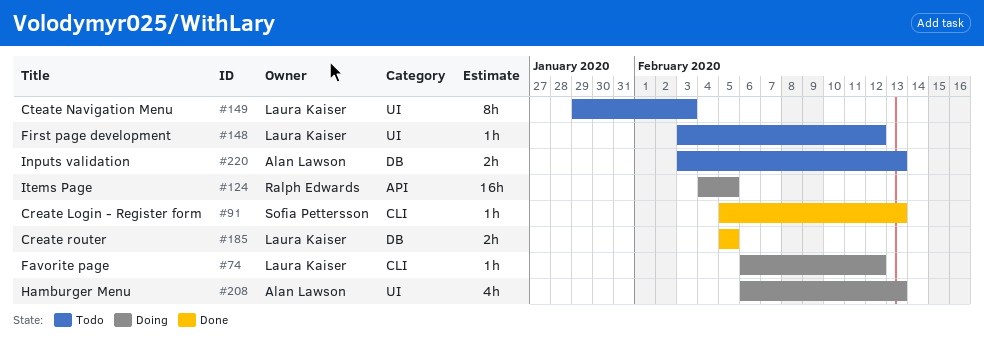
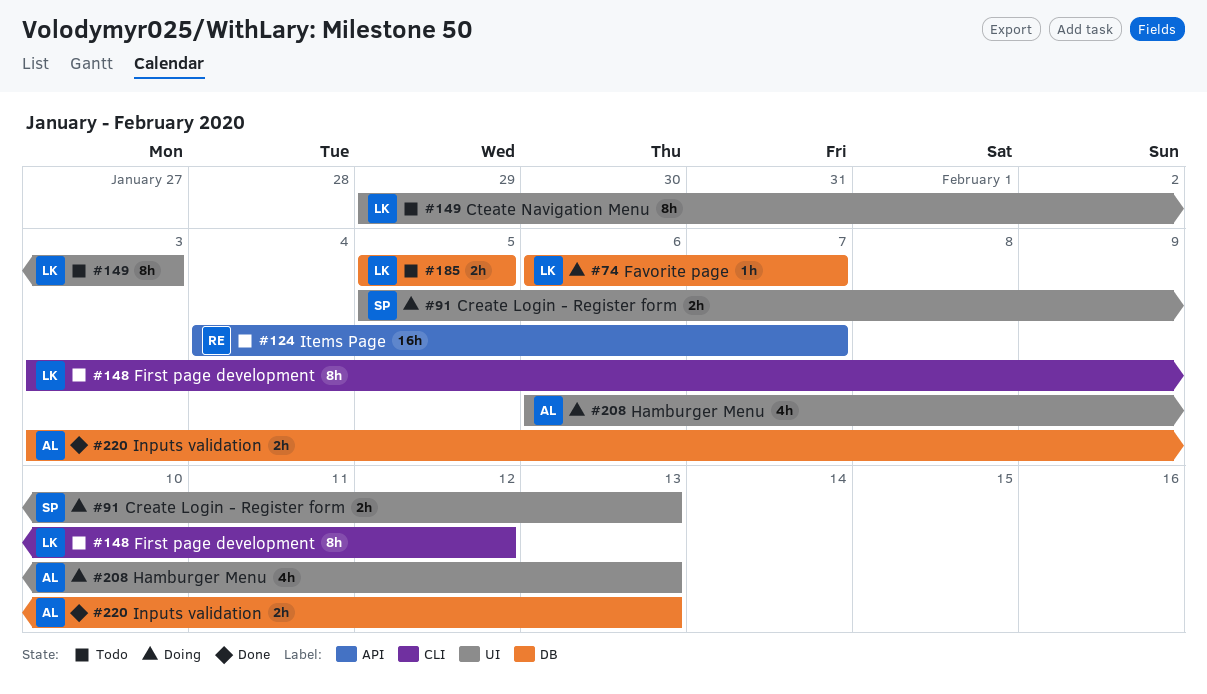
#74, label: CLI -> DB
#74, due: Feb 12 -> Feb 7
#91, status: Done -> Doing
#91, label: CLI -> UI
#91, estimate: 1h -> 2h
#124, status: Doing -> Todo
#124, due: Feb 5 -> Feb 7
#148, label: UI -> CLI
#148, estimate: 1h -> 8h
#185, status: Done -> Todo
#220, status: Todo -> Done

